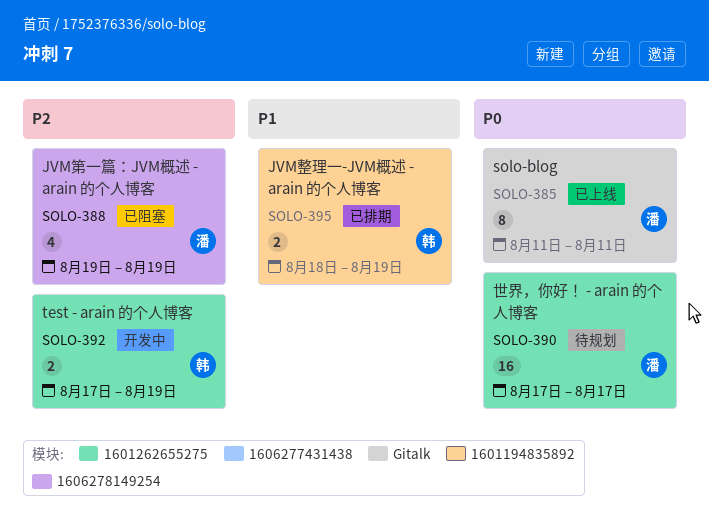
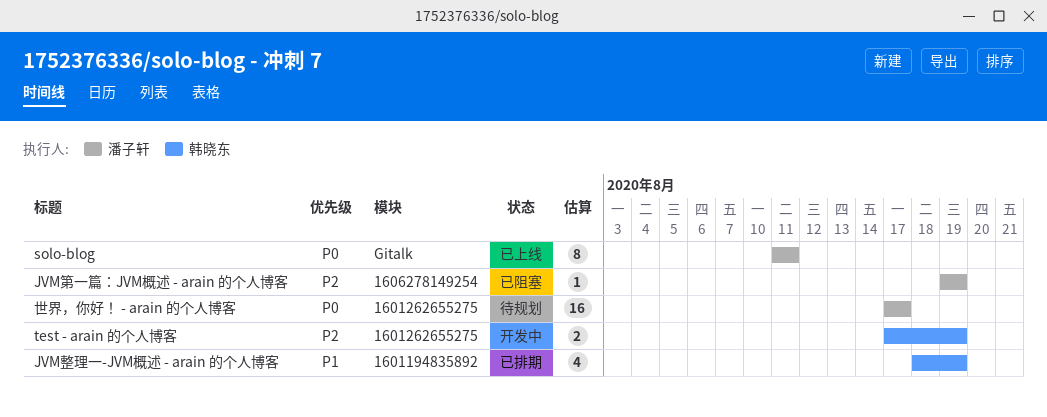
JVM整理一-JVM概述 - arain 的个人博客, estimate: 2 -> 4
JVM第一篇：JVM概述 - arain 的个人博客, estimate: 4 -> 1

